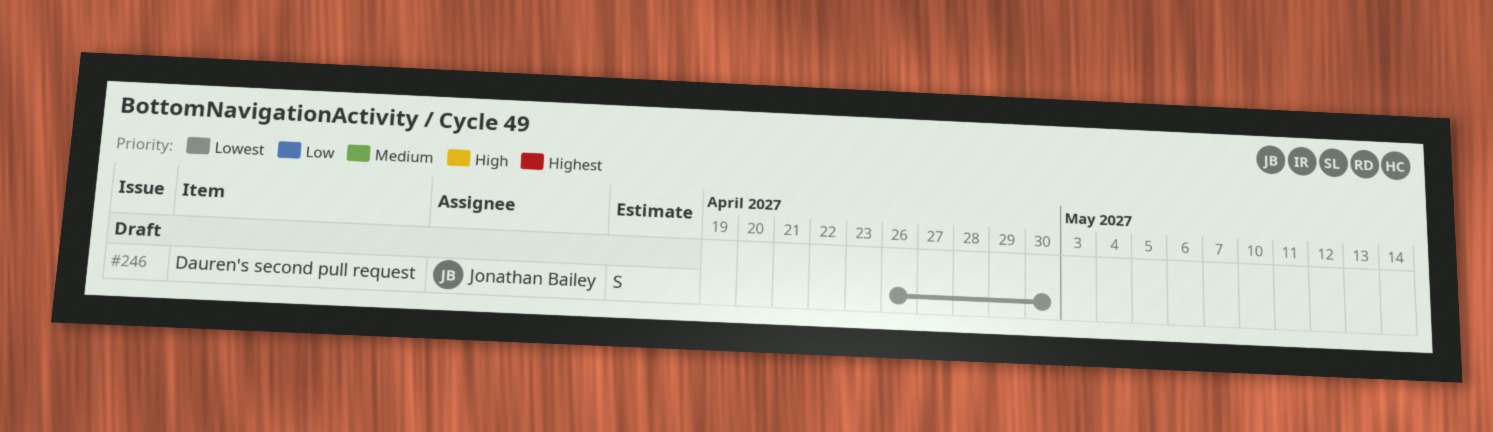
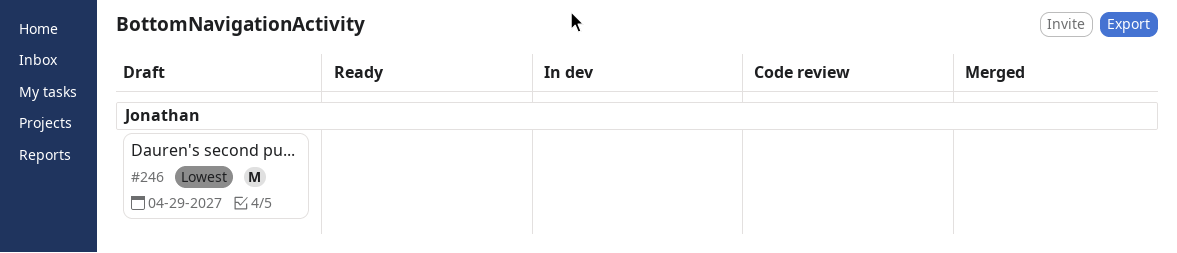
#246, estimate: S -> M
#246, due: Apr 30 -> Apr 29

